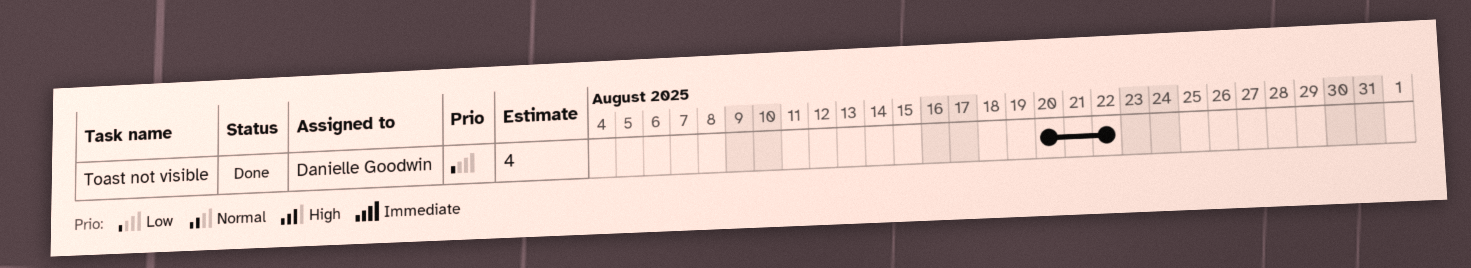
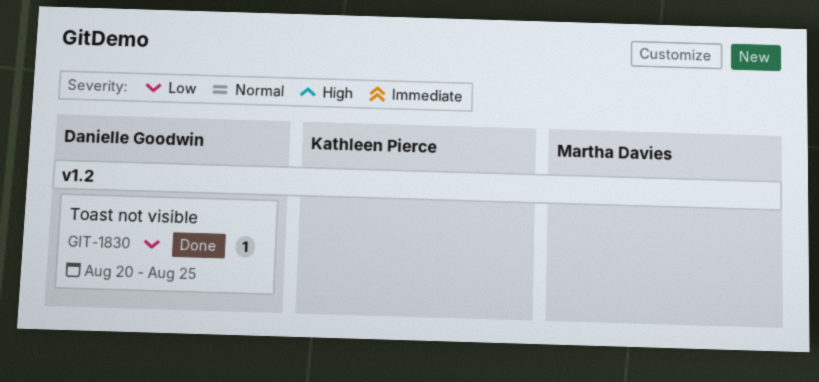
Toast not visible, estimate: 4 -> 1
Toast not visible, due: Aug 22 -> Aug 25

